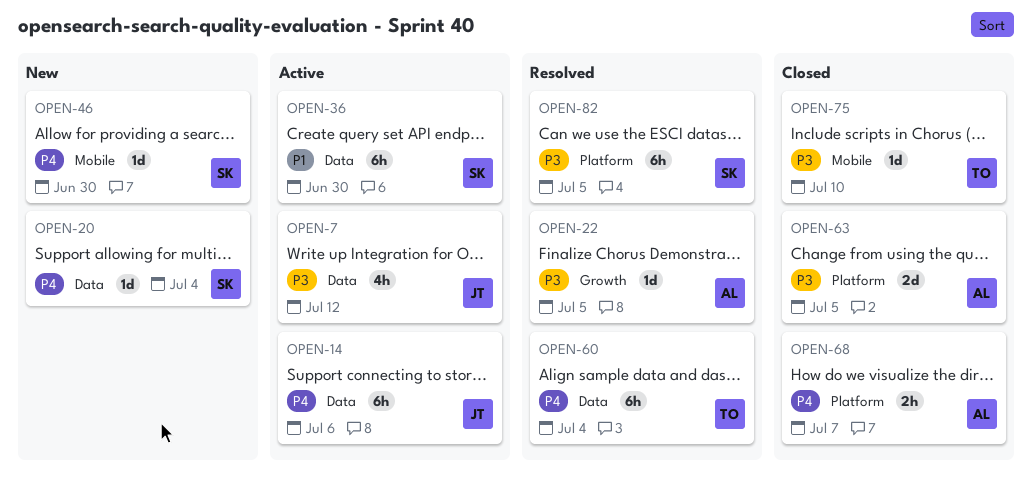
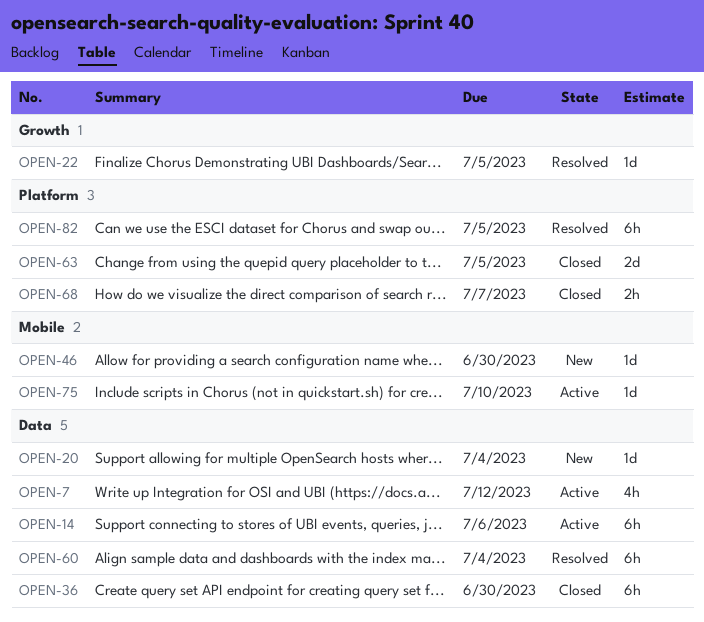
OPEN-36, status: Active -> Closed
OPEN-75, status: Closed -> Active

